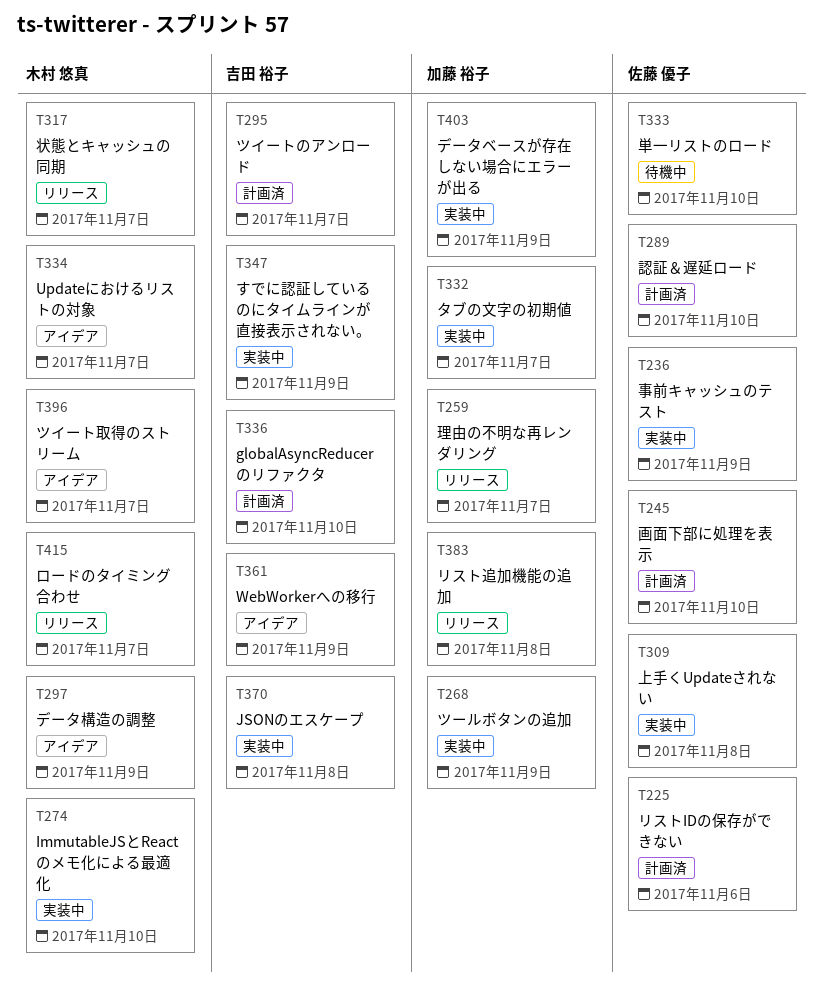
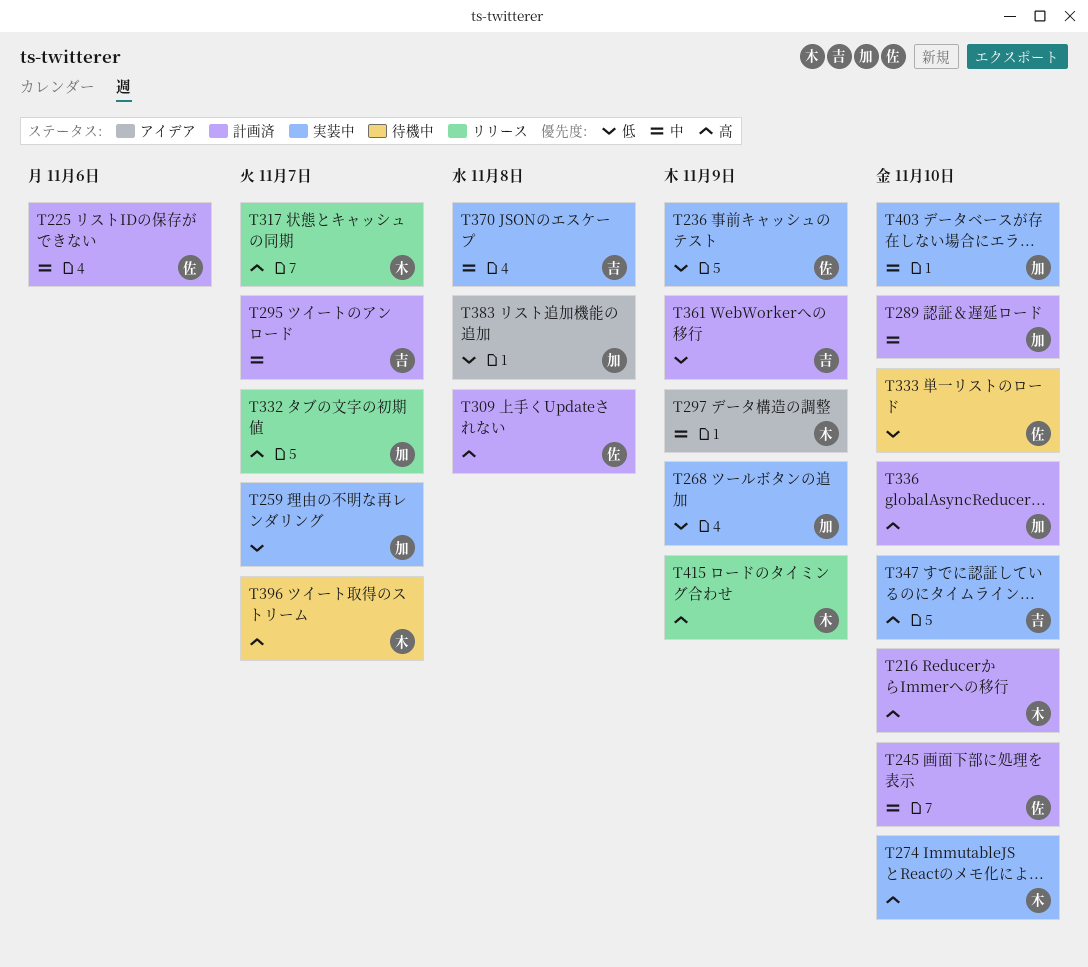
T216: none -> present
T259, status: リリース -> 実装中
T289, owner: 佐藤 優子 -> 加藤 裕子
T309, status: 実装中 -> 計画済
T332, status: 実装中 -> リリース
T334: present -> none
T336, owner: 吉田 裕子 -> 加藤 裕子
T347, due: Nov 9 -> Nov 10
T361, status: アイデア -> 計画済
T383, status: リリース -> アイデア
T396, status: アイデア -> 待機中
T403, due: Nov 9 -> Nov 10
T415, due: Nov 7 -> Nov 9

